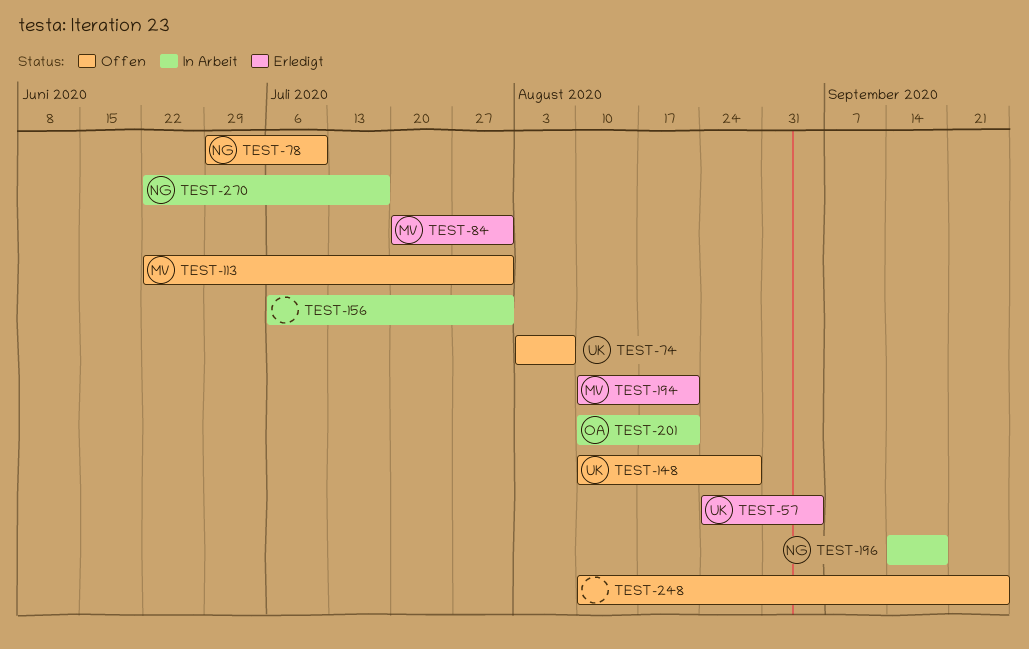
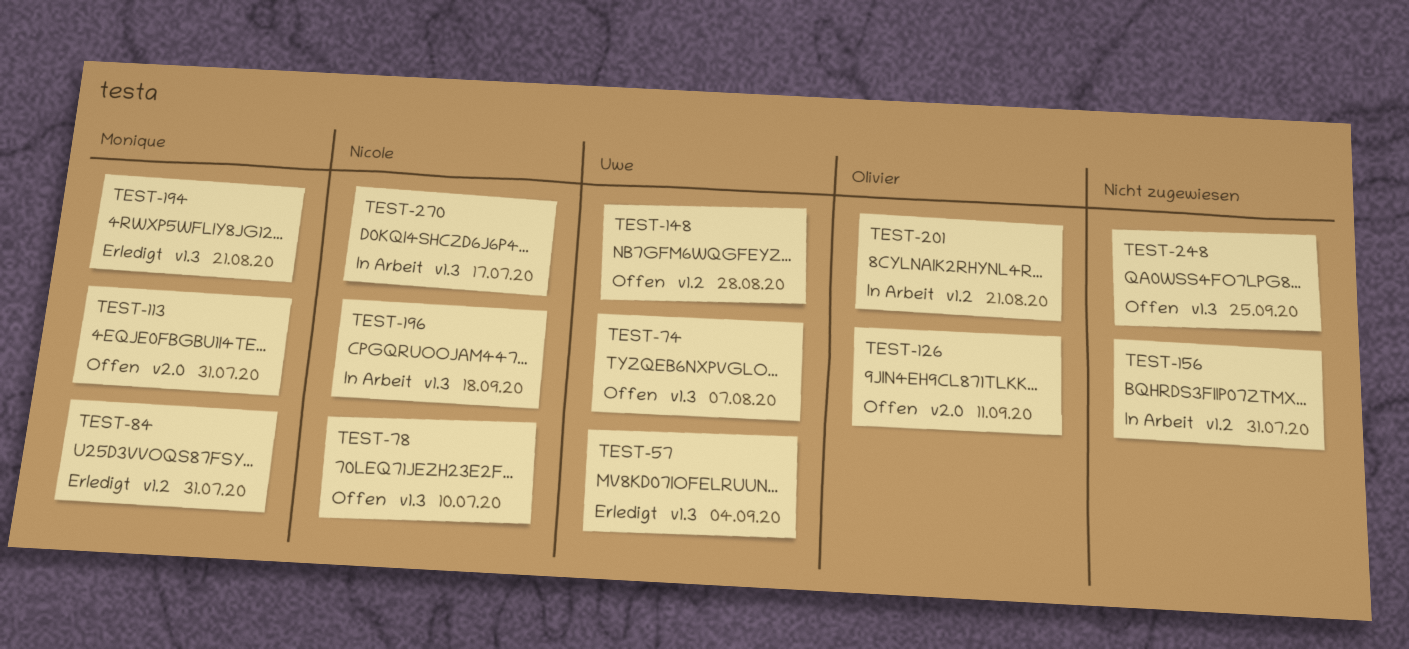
TEST-126: none -> present

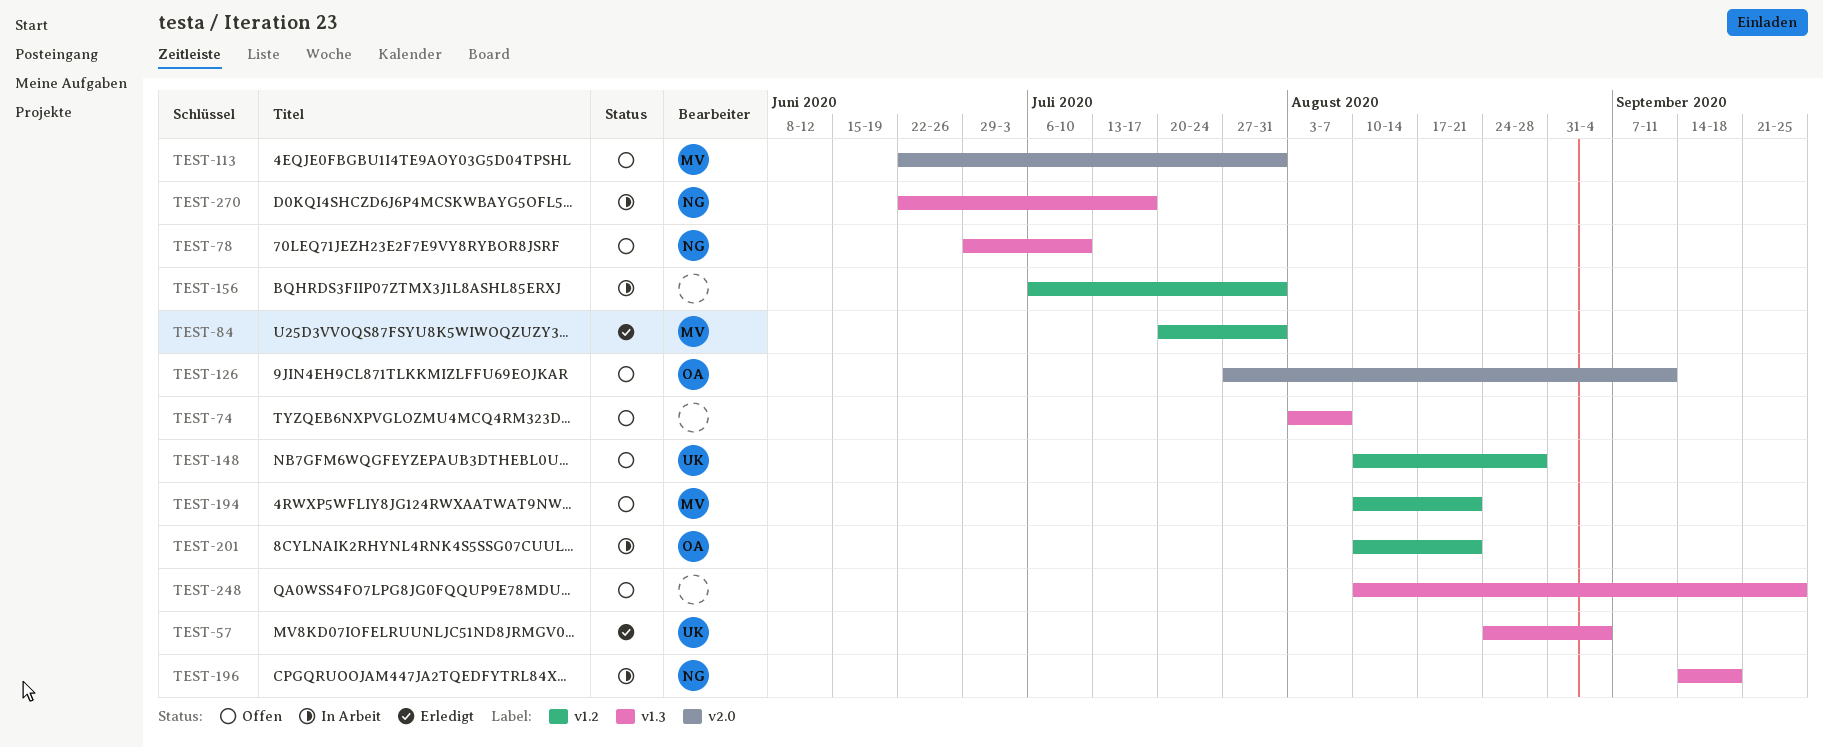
TEST-74, owner: Uwe -> none
TEST-194, status: Erledigt -> Offen
TEST-194, label: v1.3 -> v1.2

